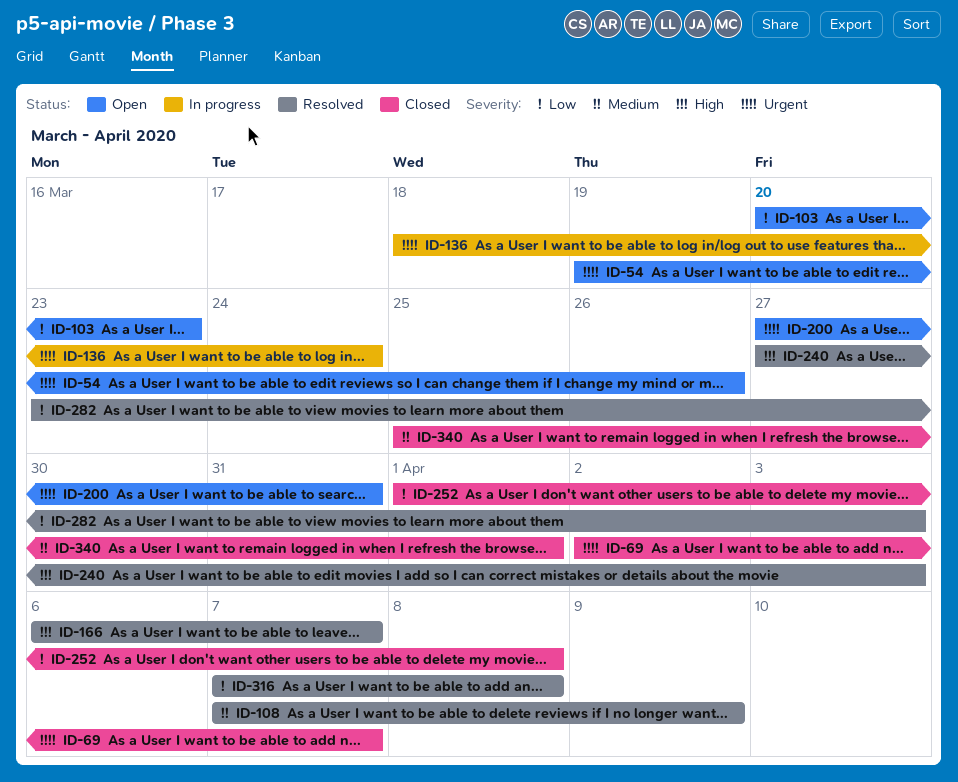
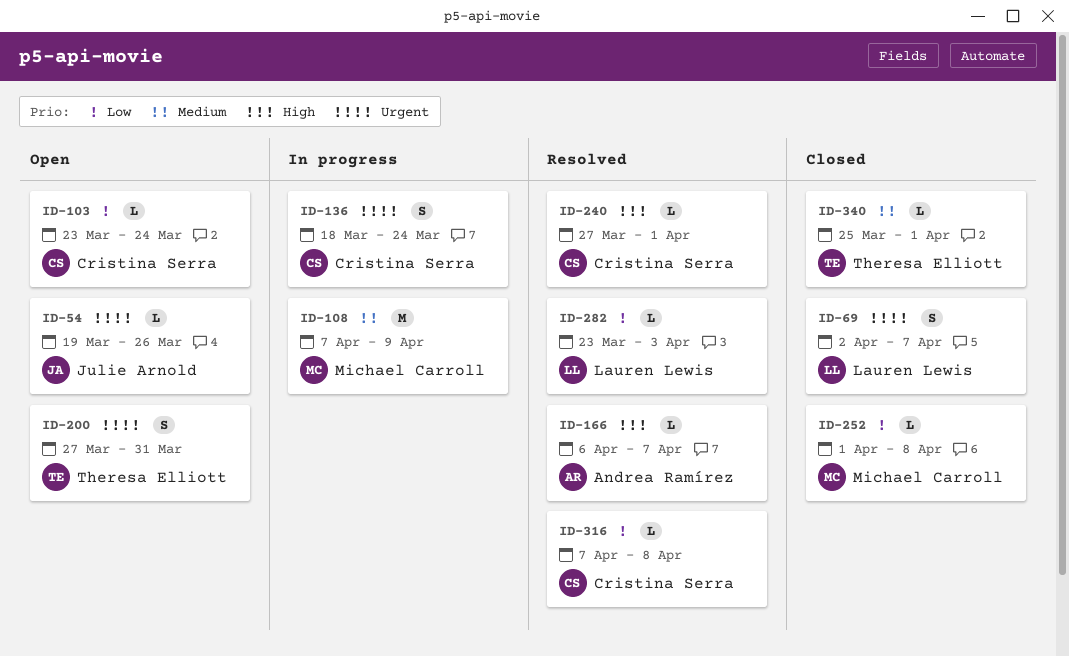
ID-103, start: Mar 20 -> Mar 23
ID-103, due: Mar 23 -> Mar 24
ID-108, status: Resolved -> In progress
ID-240, due: Apr 3 -> Apr 1

